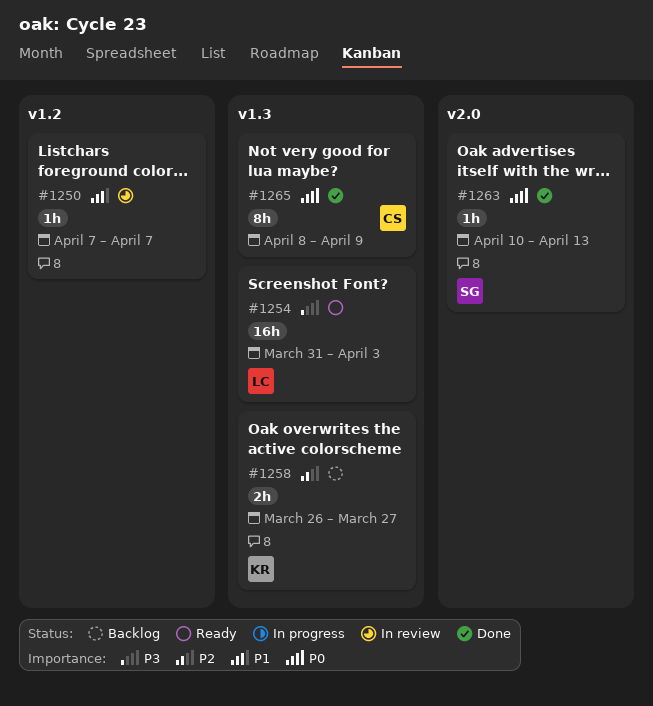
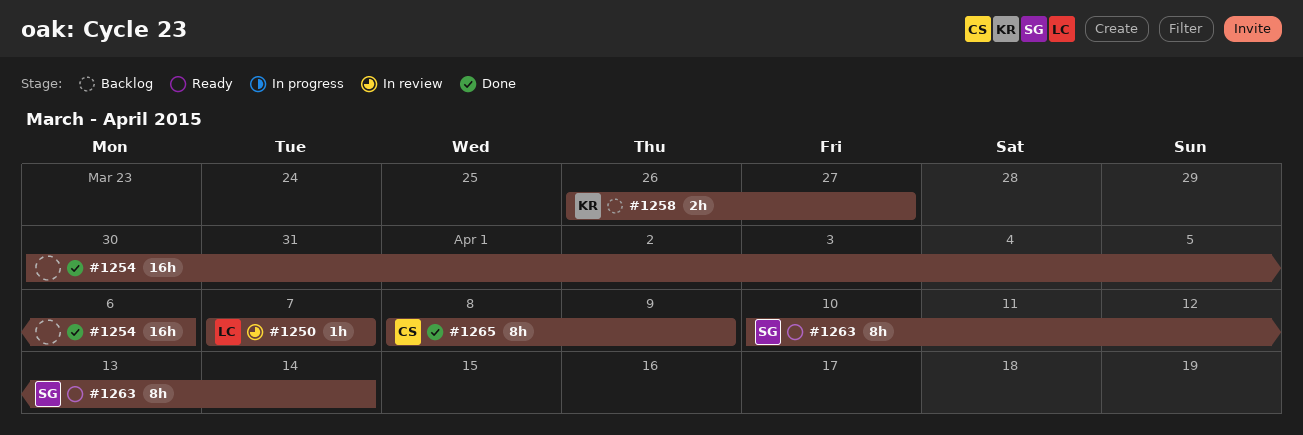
#1250, owner: none -> LC
#1254, status: Ready -> Done
#1254, owner: LC -> none
#1254, start: Mar 31 -> Mar 30
#1254, due: Apr 3 -> Apr 6
#1263, status: Done -> Ready
#1263, estimate: 1h -> 8h
#1263, due: Apr 13 -> Apr 14

